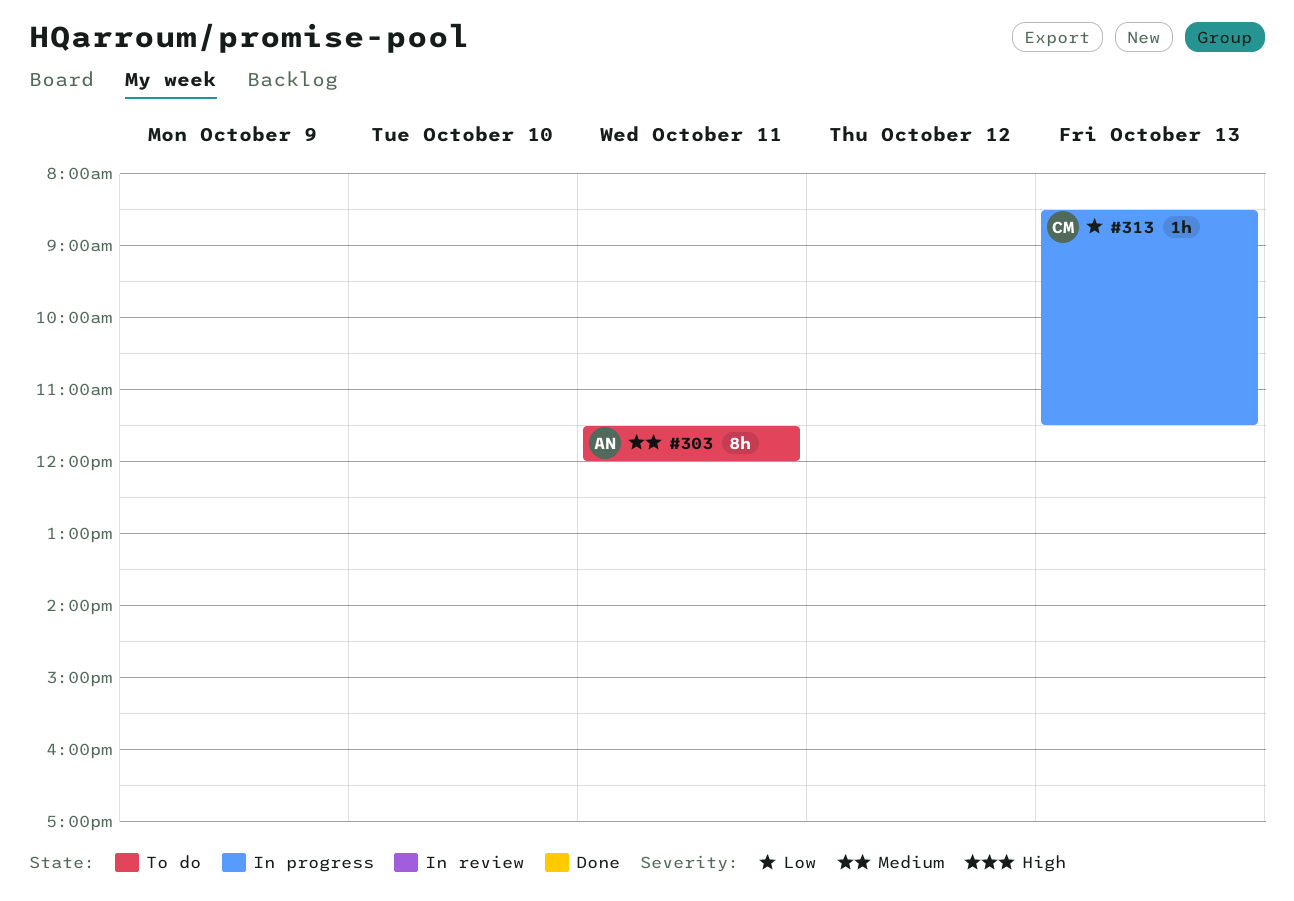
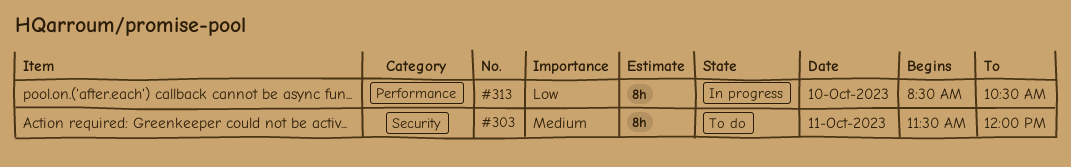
#313, estimate: 1h -> 8h
#313, day: Oct 13 -> Oct 10
#313, ends: 11:30 -> 10:30

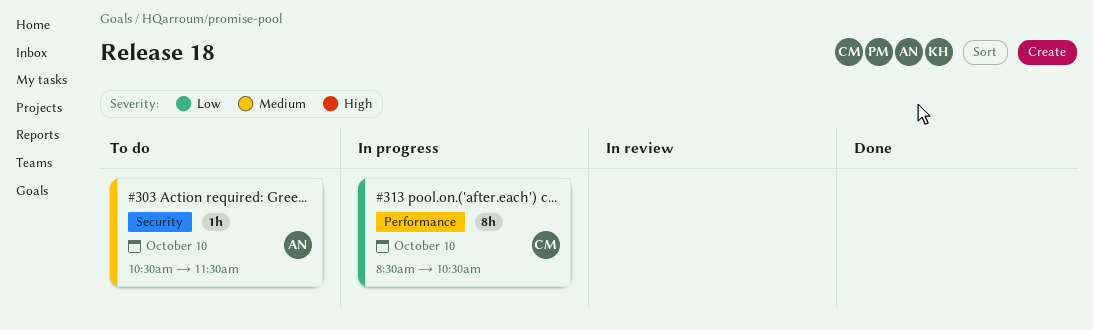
#303, estimate: 8h -> 1h
#303, day: Oct 11 -> Oct 10
#303, begins: 11:30 -> 10:30
#303, ends: 12:00 -> 11:30

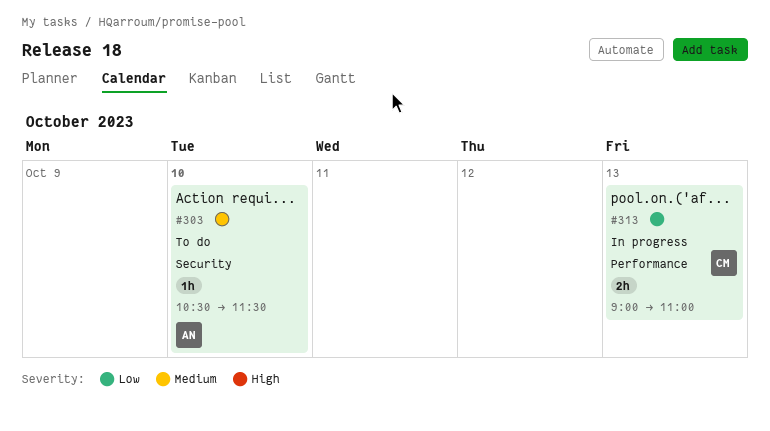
#313, estimate: 8h -> 2h
#313, day: Oct 10 -> Oct 13
#313, begins: 08:30 -> 09:00
#313, ends: 10:30 -> 11:00

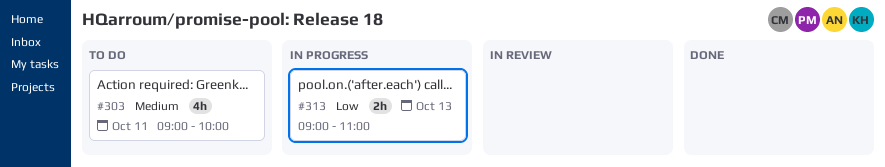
#303, estimate: 1h -> 4h
#303, day: Oct 10 -> Oct 11
#303, begins: 10:30 -> 09:00
#303, ends: 11:30 -> 10:00

